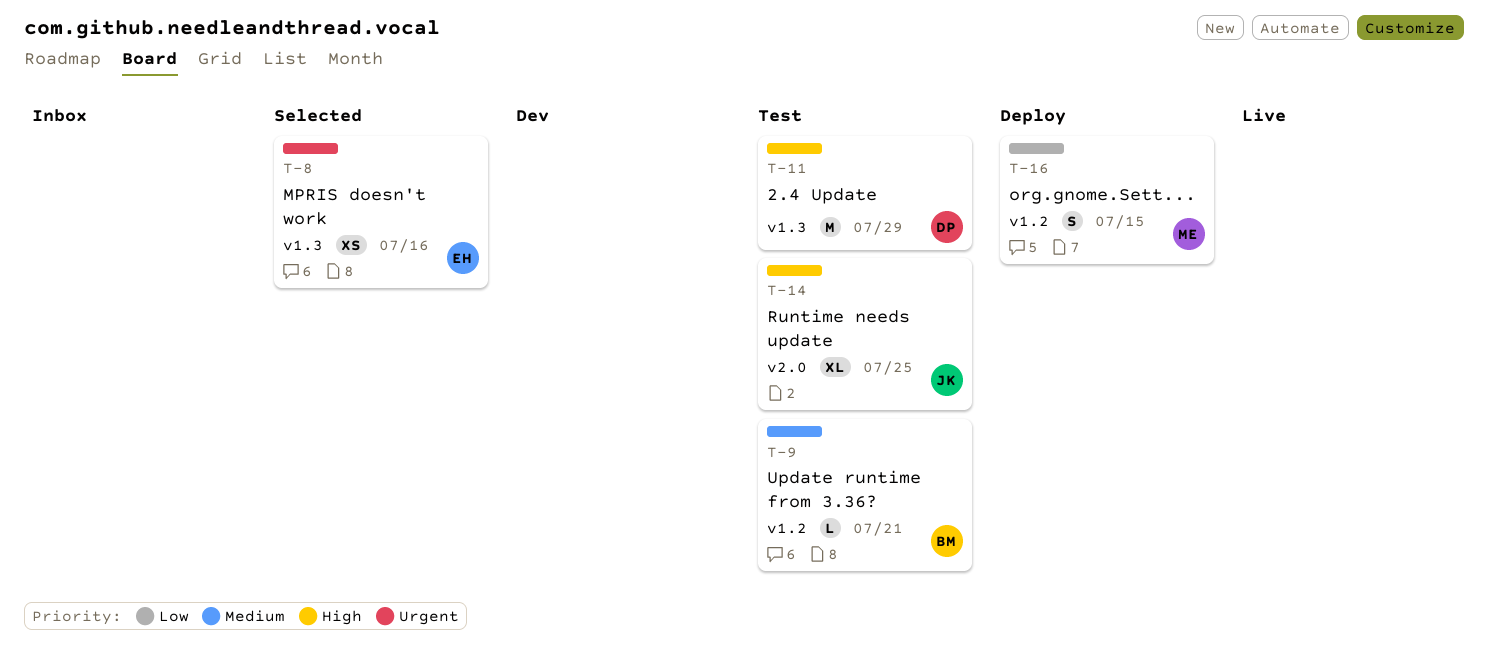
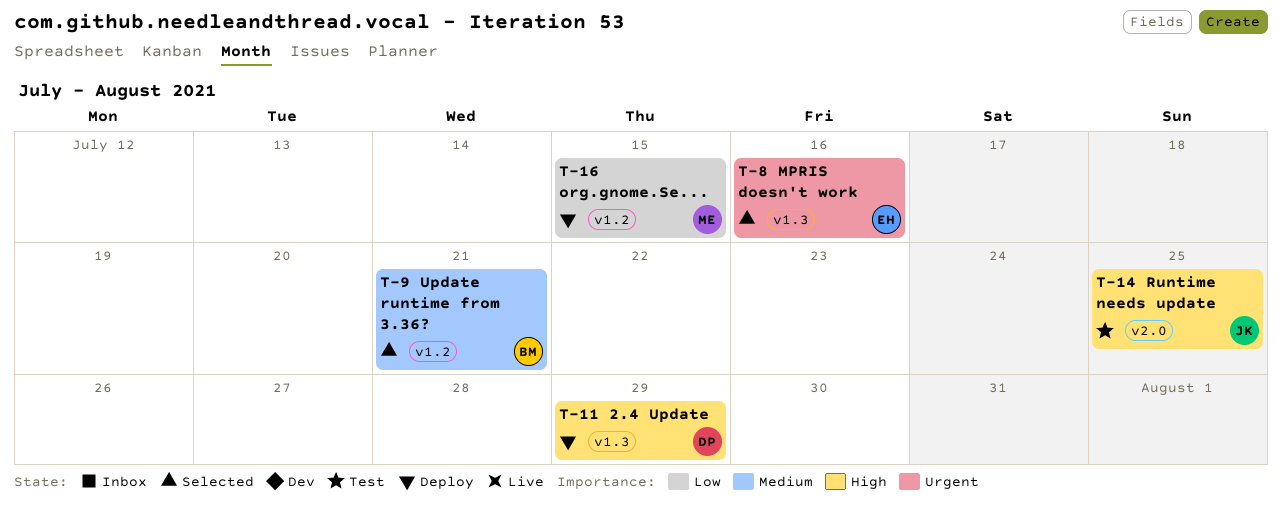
T-9, status: Test -> Selected
T-11, status: Test -> Deploy

